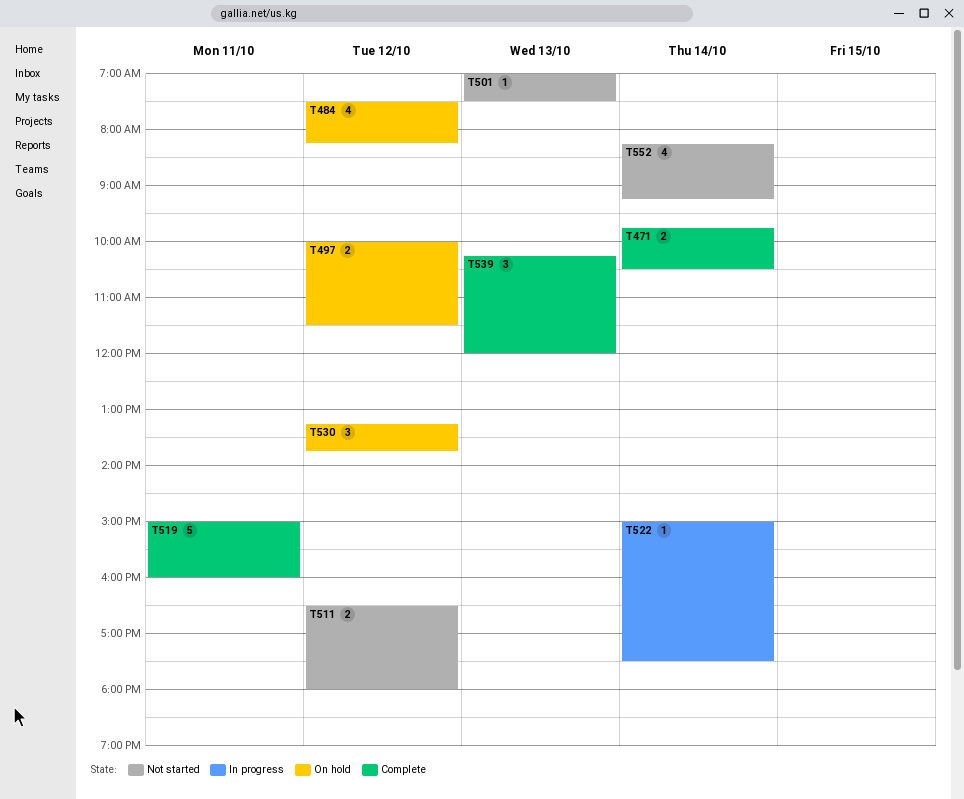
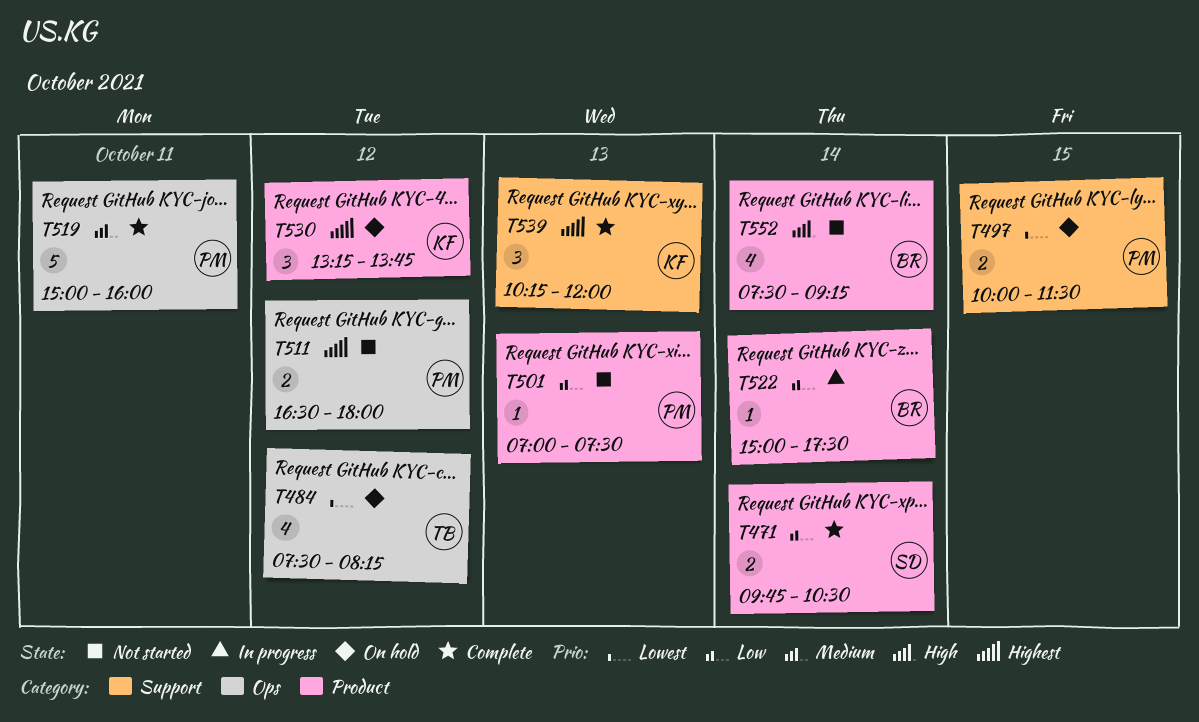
T497, day: Oct 12 -> Oct 15
T552, begins: 08:15 -> 07:30

